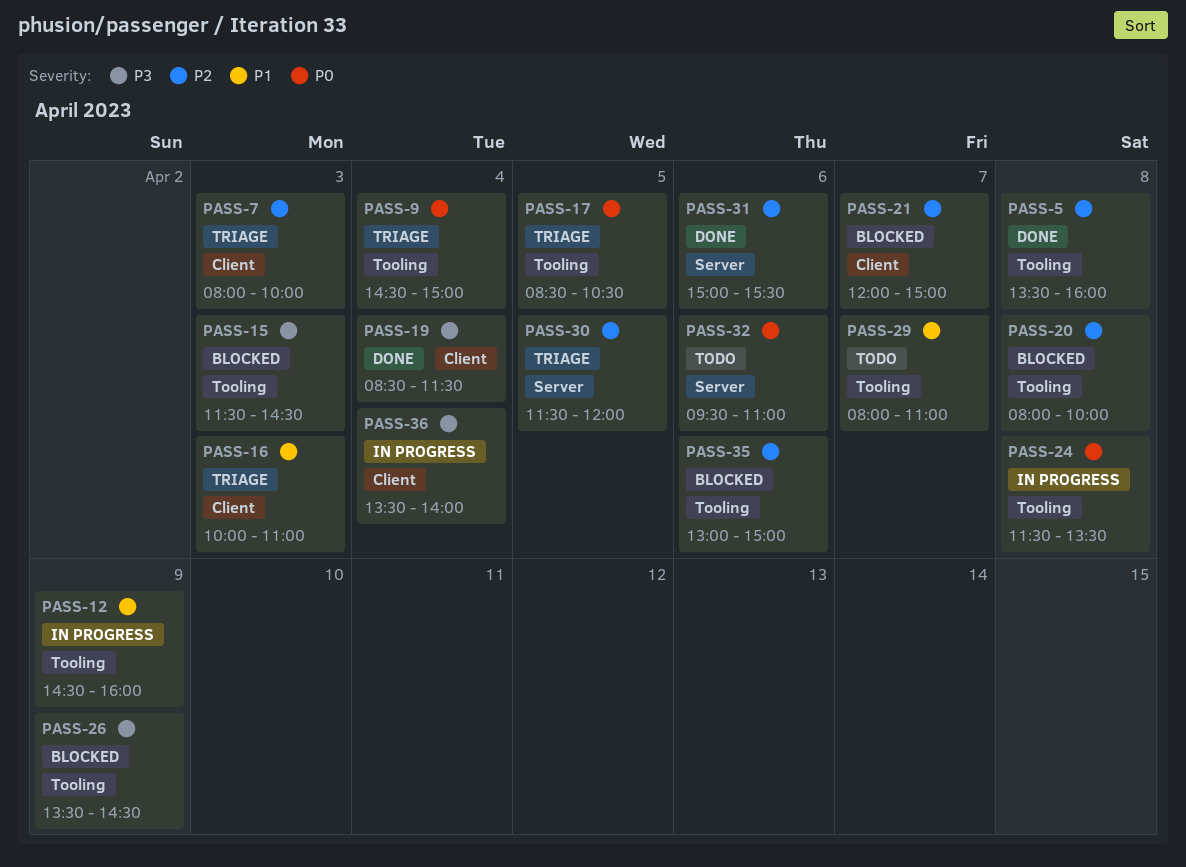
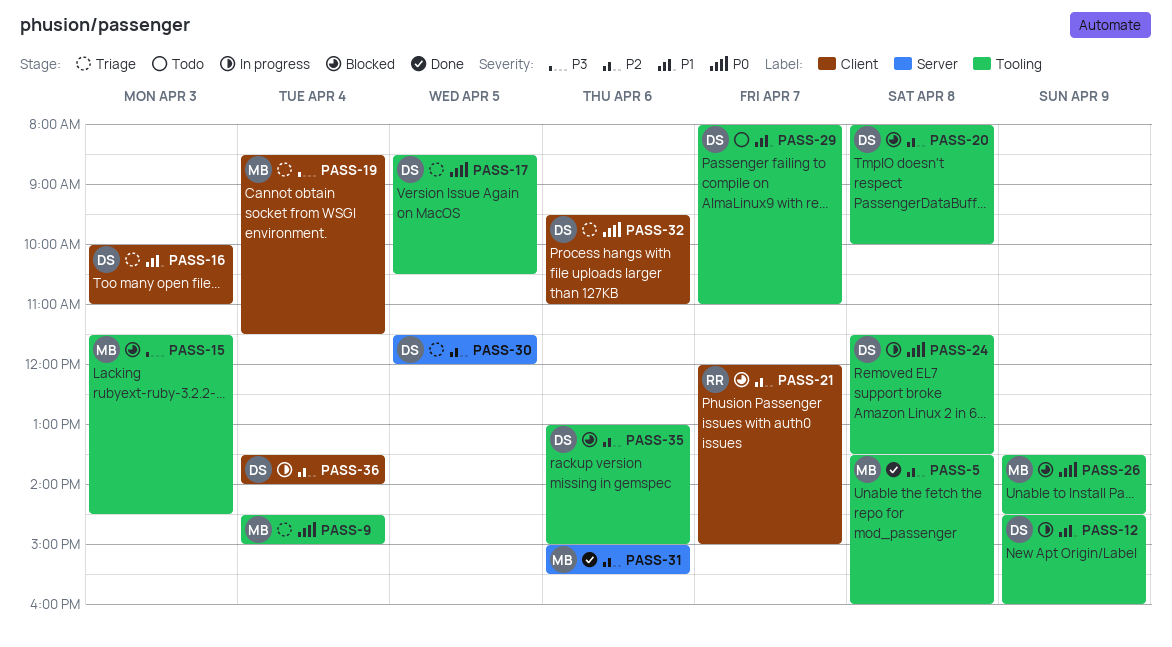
PASS-7: present -> none
PASS-19, status: Done -> Triage
PASS-26, priority: P3 -> P0
PASS-32, status: Todo -> Triage
PASS-32, label: Server -> Client
PASS-36, priority: P3 -> P2

